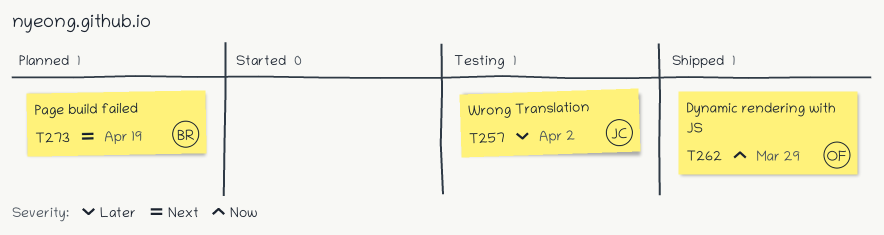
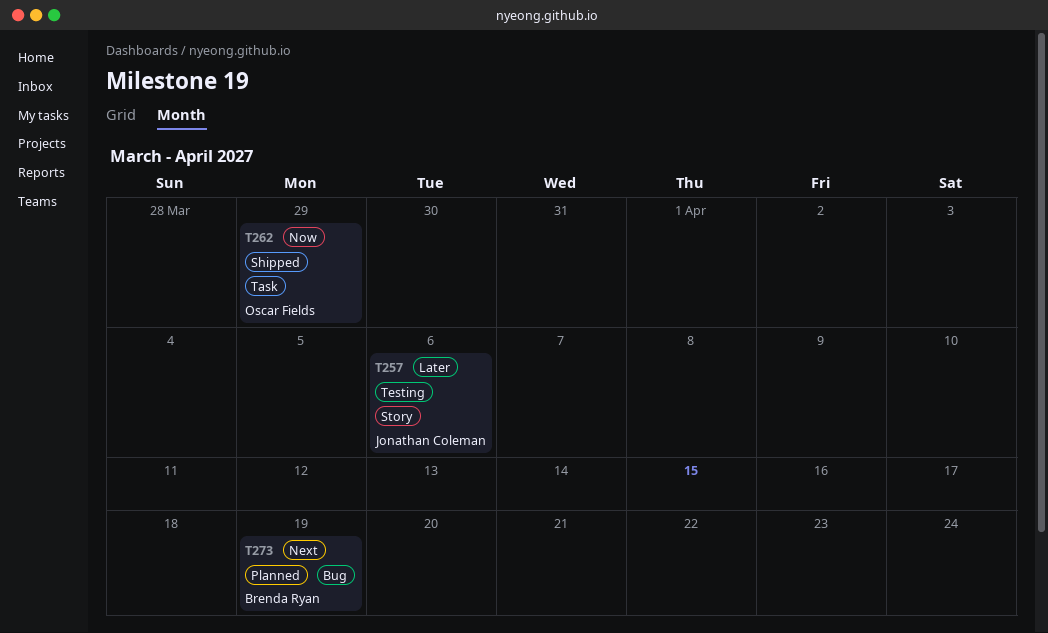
T257, due: Apr 2 -> Apr 6

